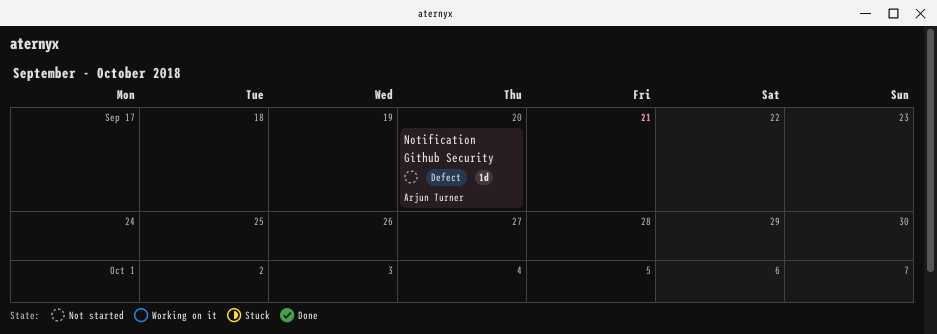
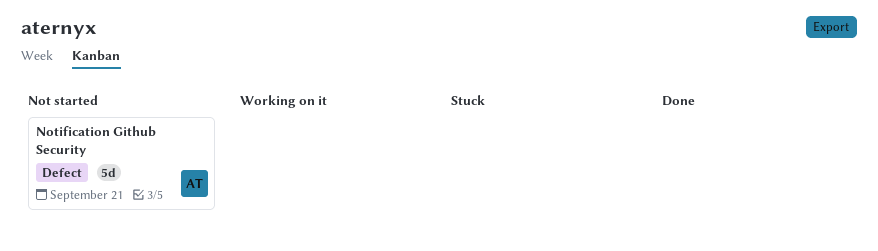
Notification Github Security, estimate: 1d -> 5d
Notification Github Security, due: Sep 20 -> Sep 21

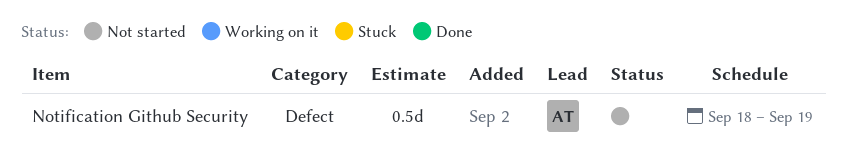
Notification Github Security, estimate: 5d -> 0.5d
Notification Github Security, due: Sep 21 -> Sep 19

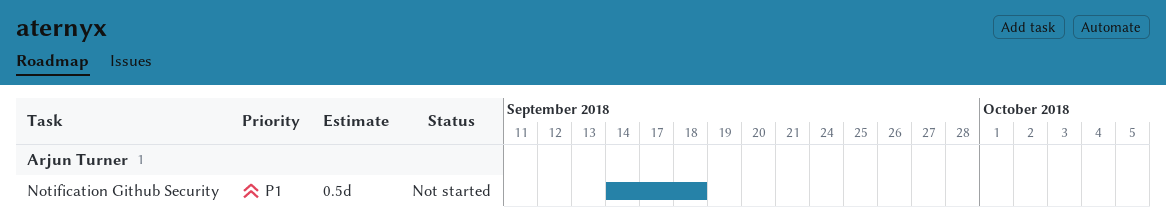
Notification Github Security, start: Sep 18 -> Sep 14
Notification Github Security, due: Sep 19 -> Sep 18

